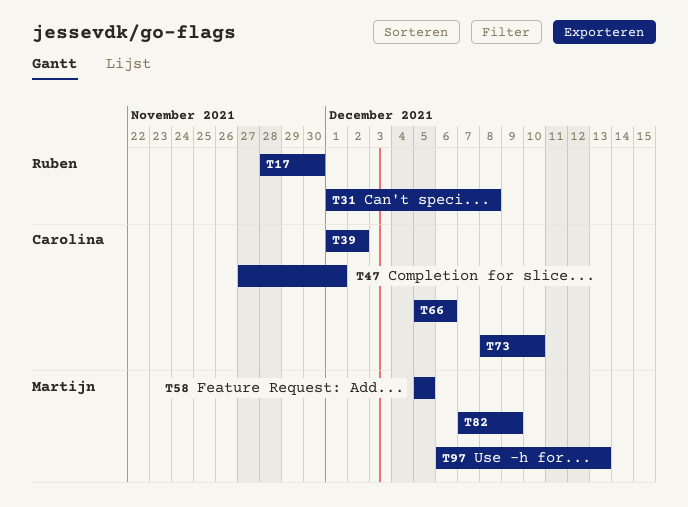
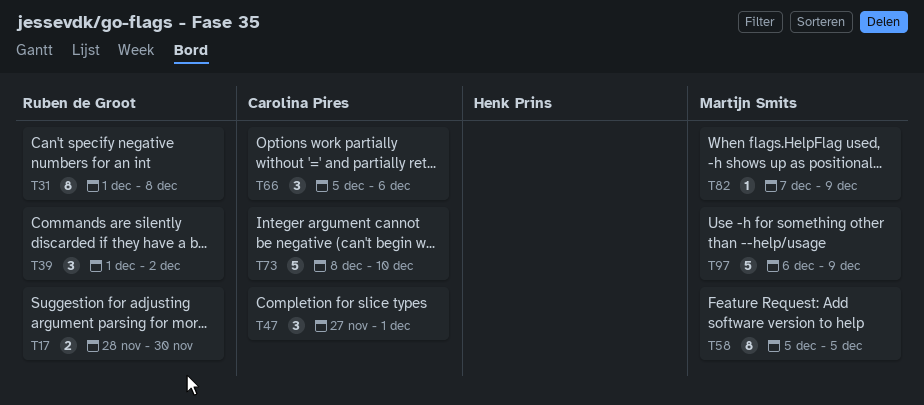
T39, owner: Carolina Pires -> Ruben de Groot
T97, due: Dec 13 -> Dec 9

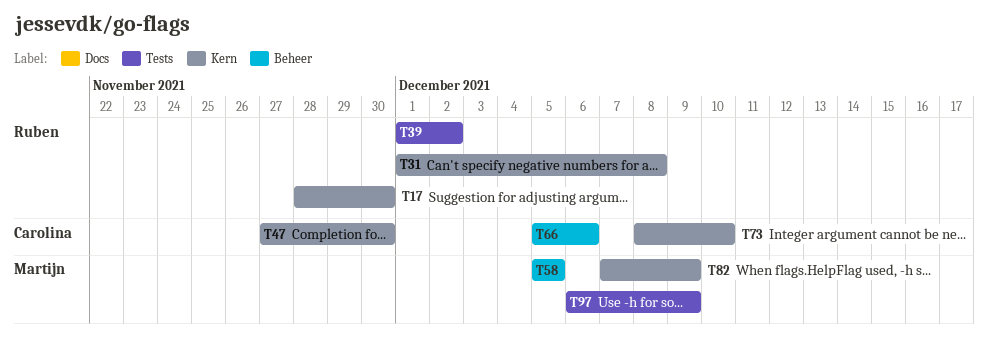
T47, due: Dec 1 -> Nov 30

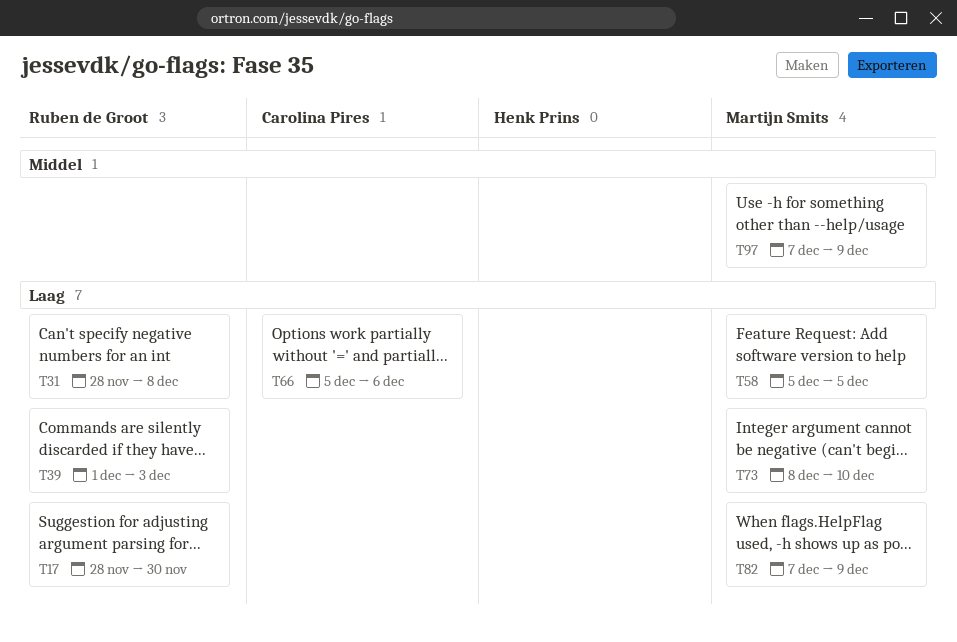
T31, start: Dec 1 -> Nov 28
T39, due: Dec 2 -> Dec 3
T47: present -> none
T73, owner: Carolina Pires -> Martijn Smits
T97, start: Dec 6 -> Dec 7

